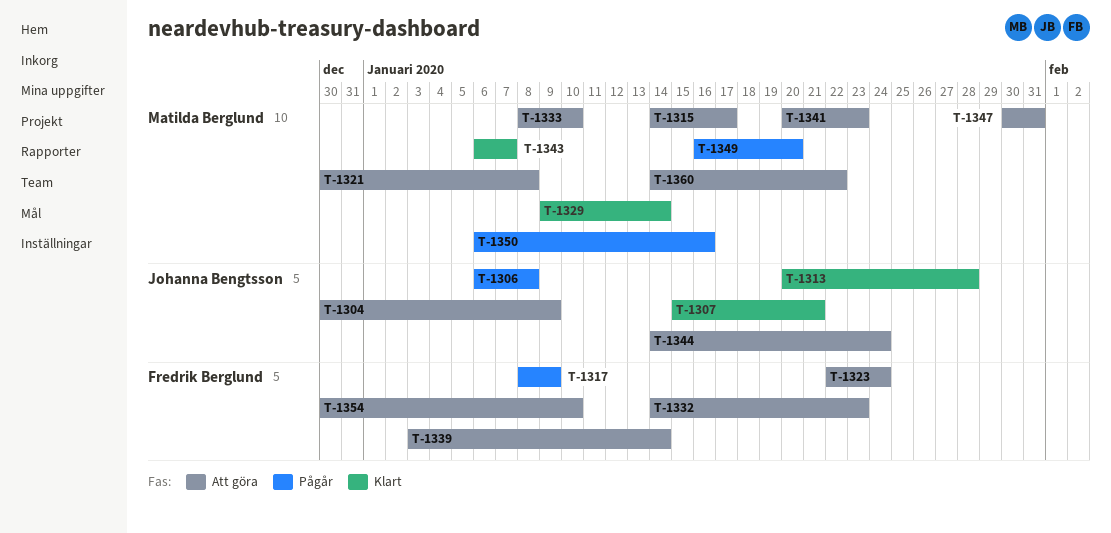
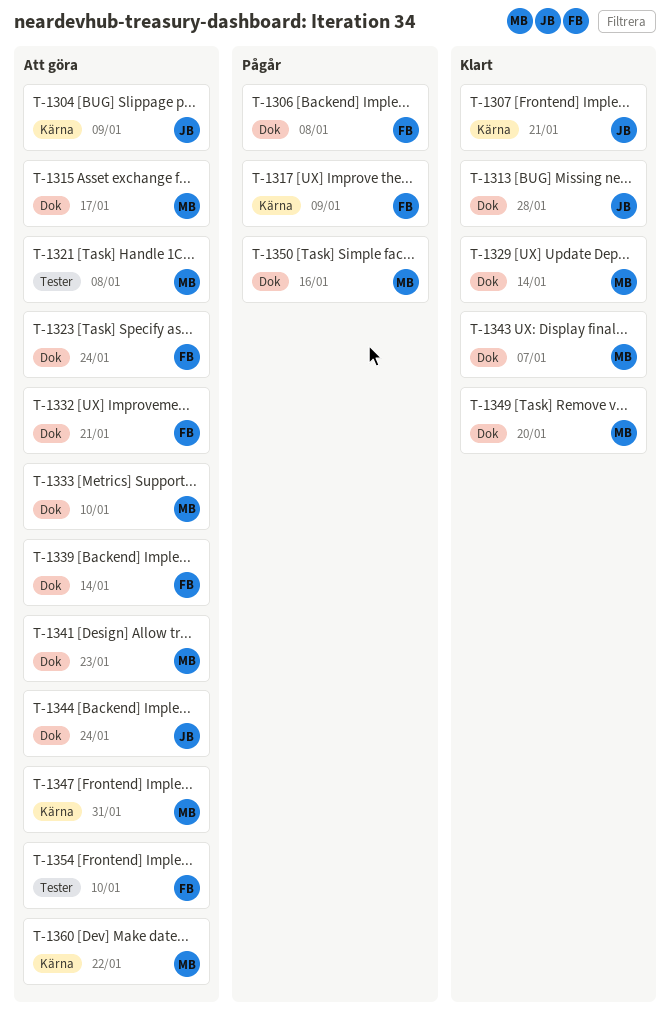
T-1306, owner: Johanna Bengtsson -> Fredrik Berglund
T-1332, due: Jan 23 -> Jan 21
T-1349, status: Pågår -> Klart

